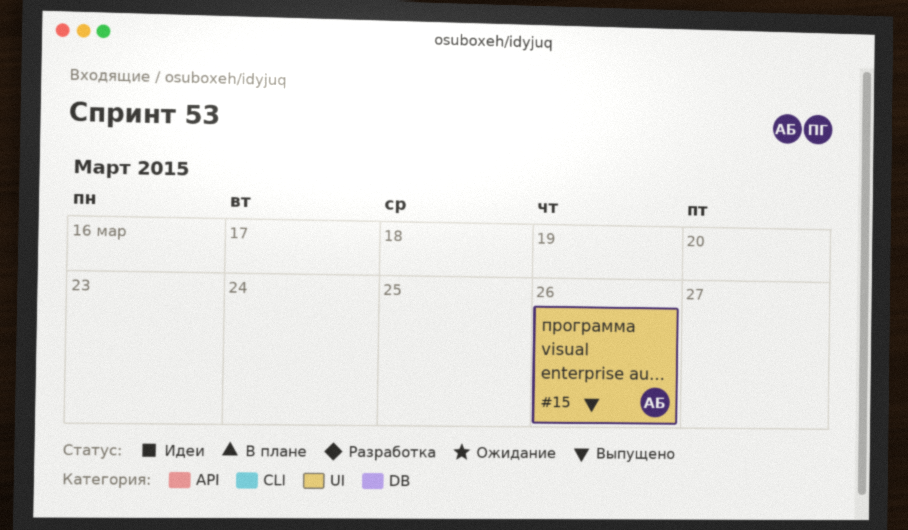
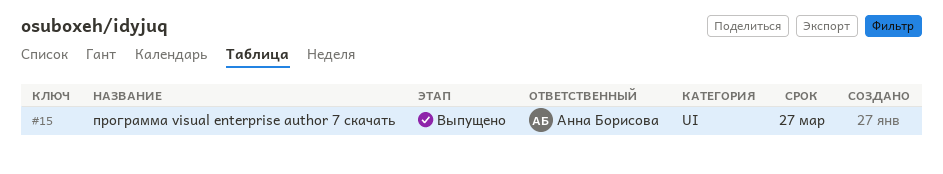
#15, due: Mar 26 -> Mar 27

